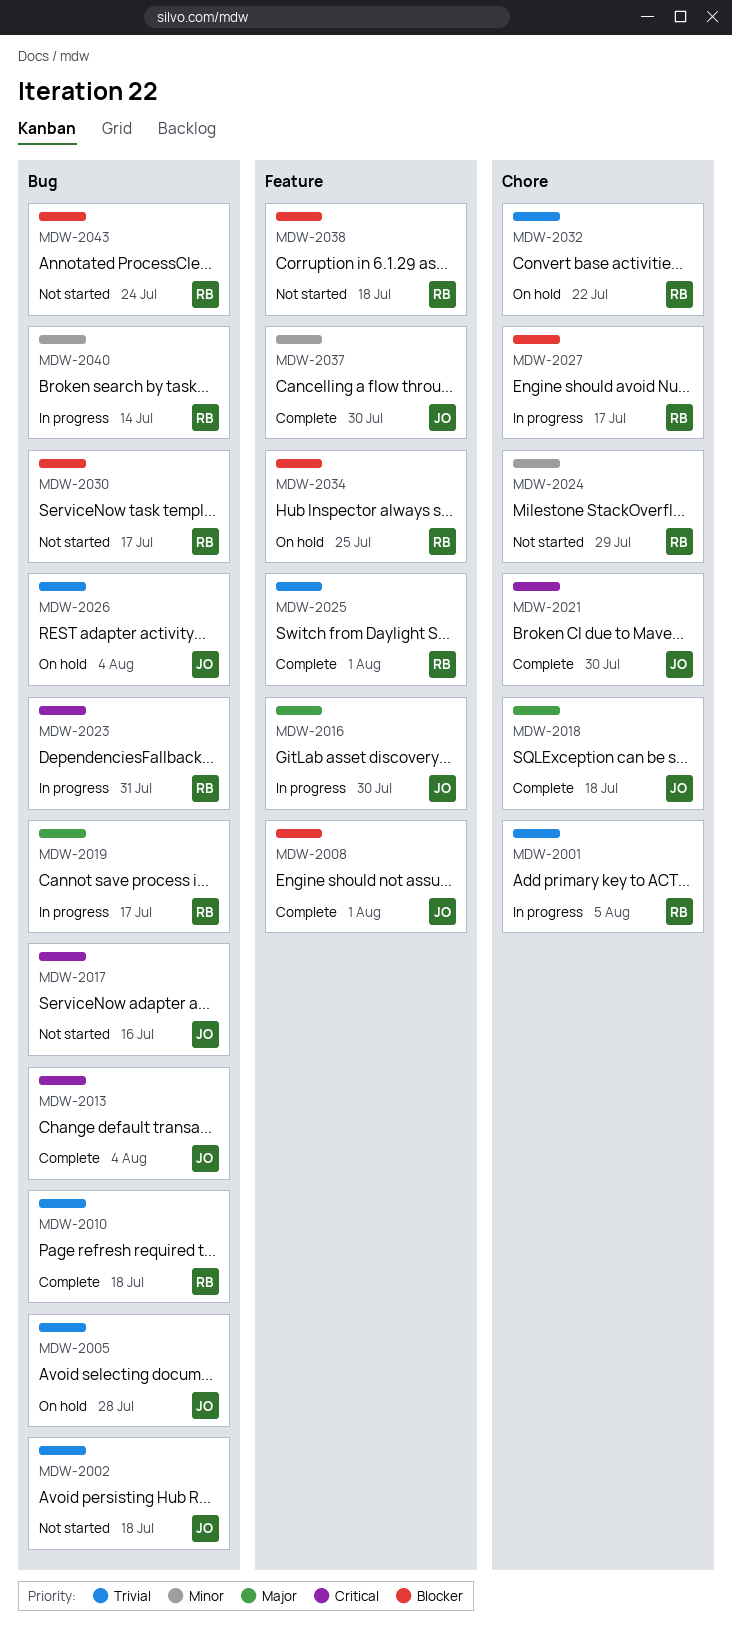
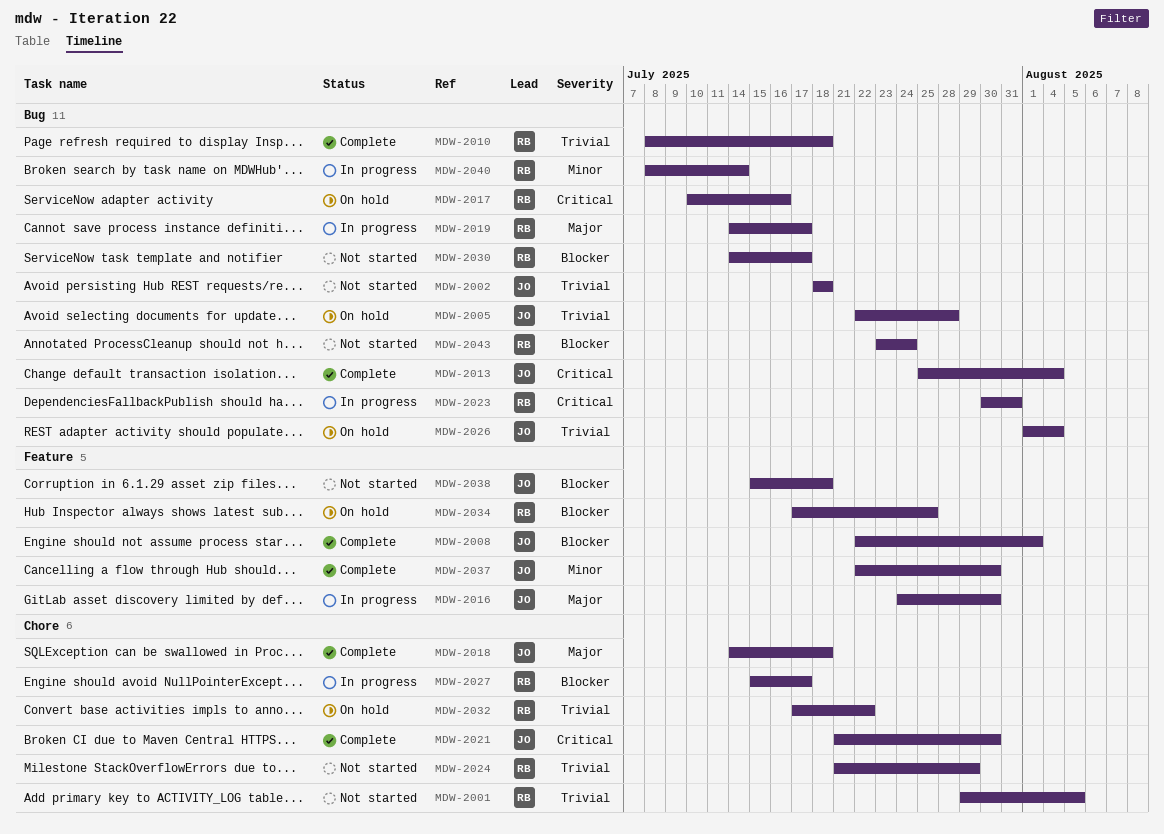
MDW-2001, status: In progress -> Not started
MDW-2017, status: Not started -> On hold
MDW-2017, owner: JO -> RB
MDW-2024, priority: Minor -> Trivial
MDW-2025: present -> none
MDW-2038, owner: RB -> JO

